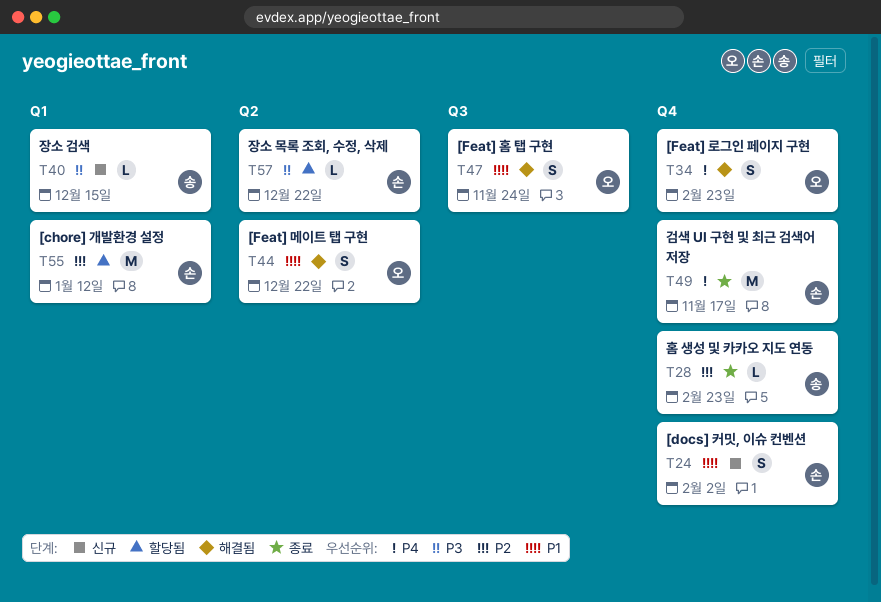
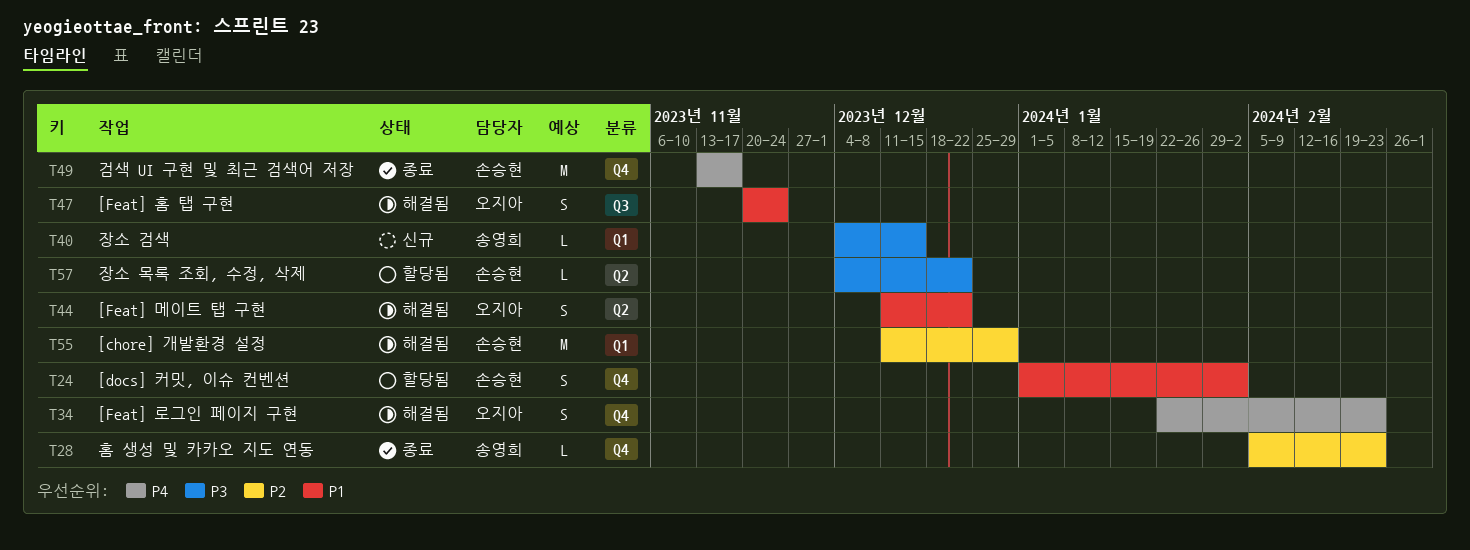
T24, status: 신규 -> 할당됨
T55, status: 할당됨 -> 해결됨
T55, due: Jan 12 -> Dec 29

